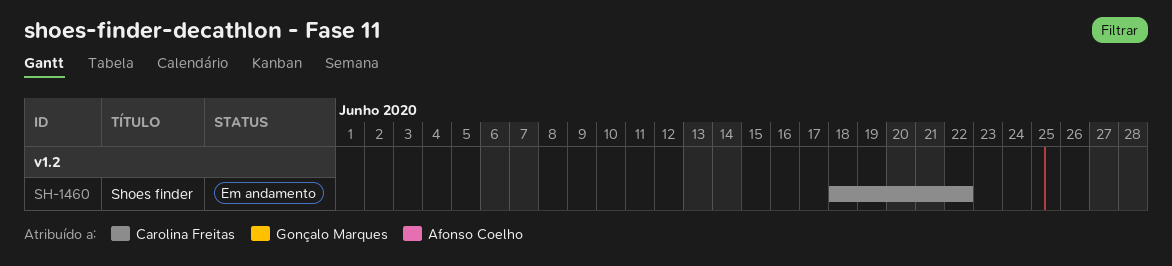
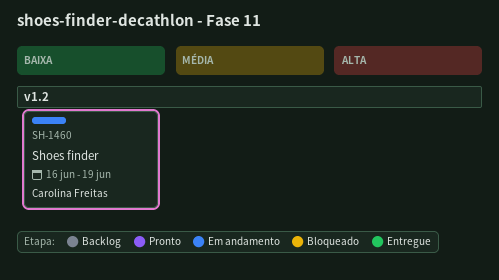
SH-1460, start: Jun 18 -> Jun 16
SH-1460, due: Jun 22 -> Jun 19

